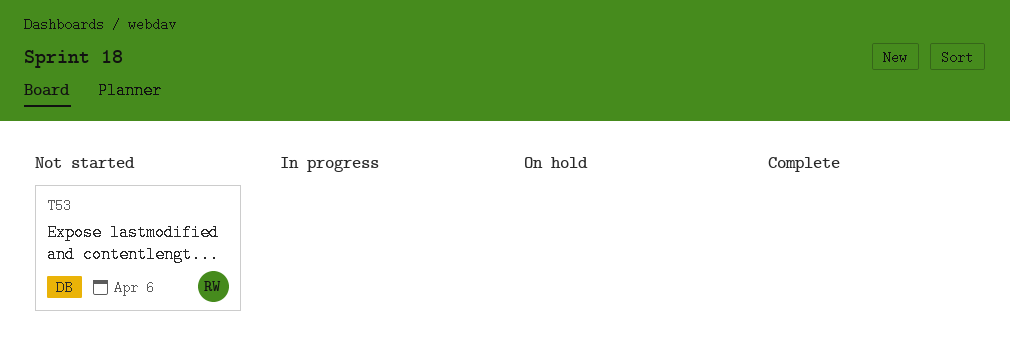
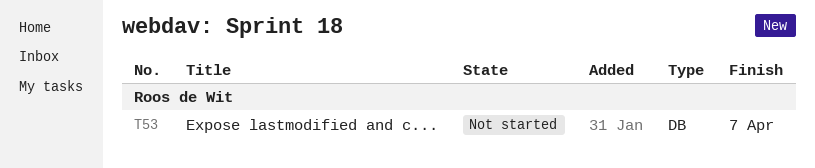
T53, due: Apr 6 -> Apr 7

